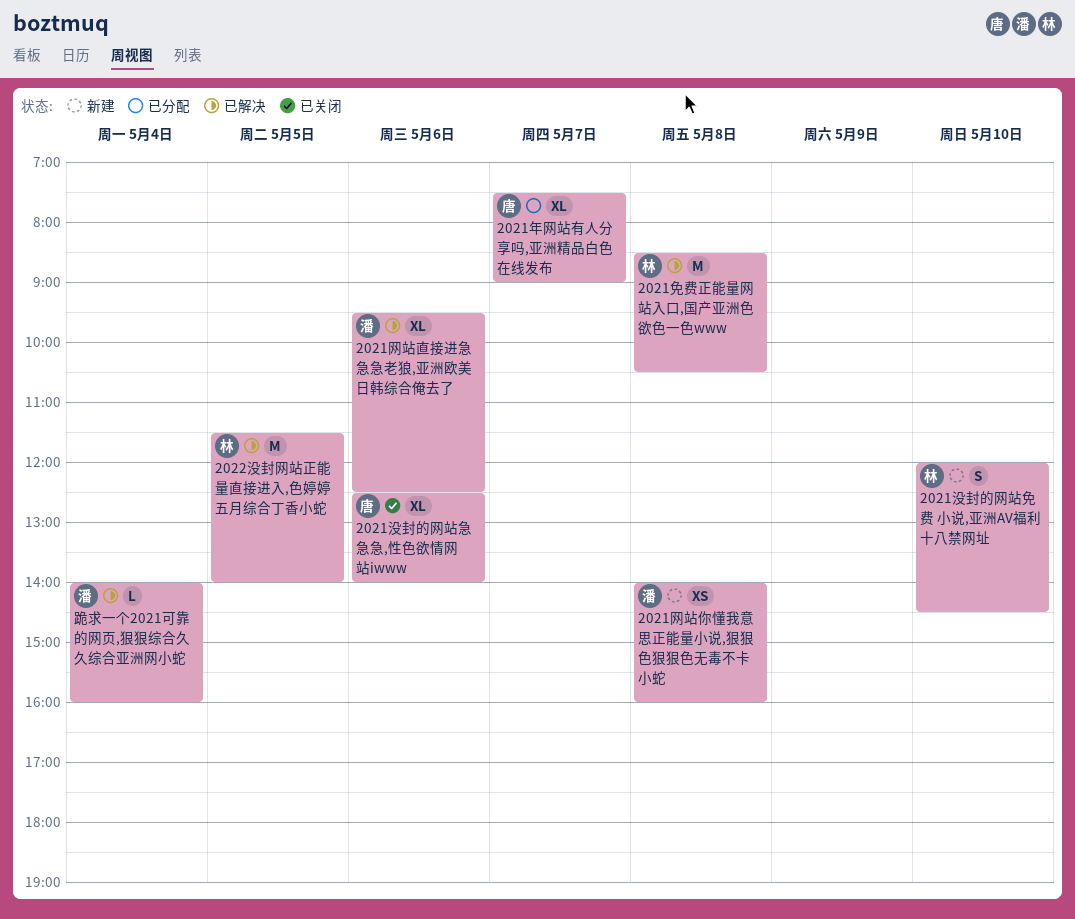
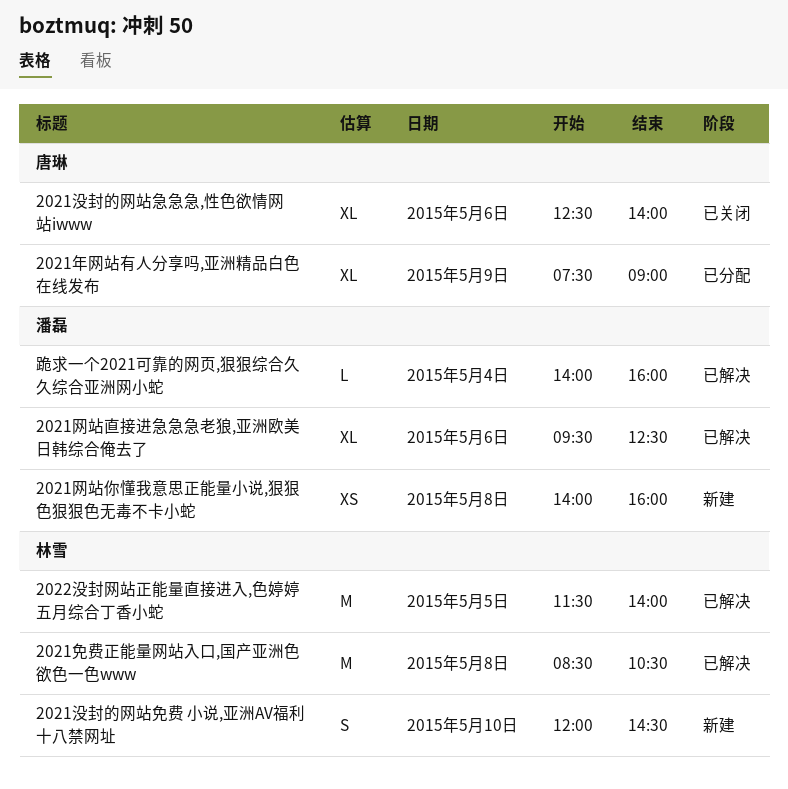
2021年网站有人分享吗,亚洲精品白色在线发布, day: May 7 -> May 9

